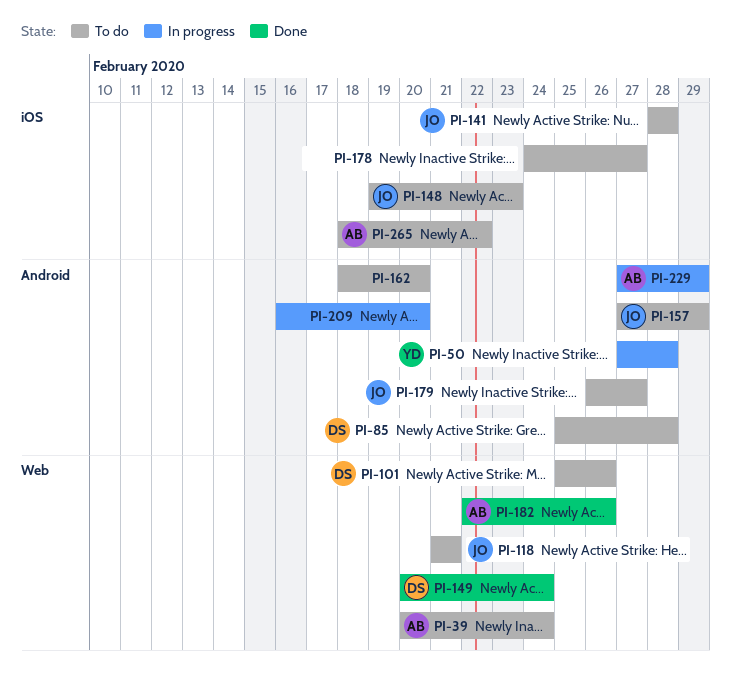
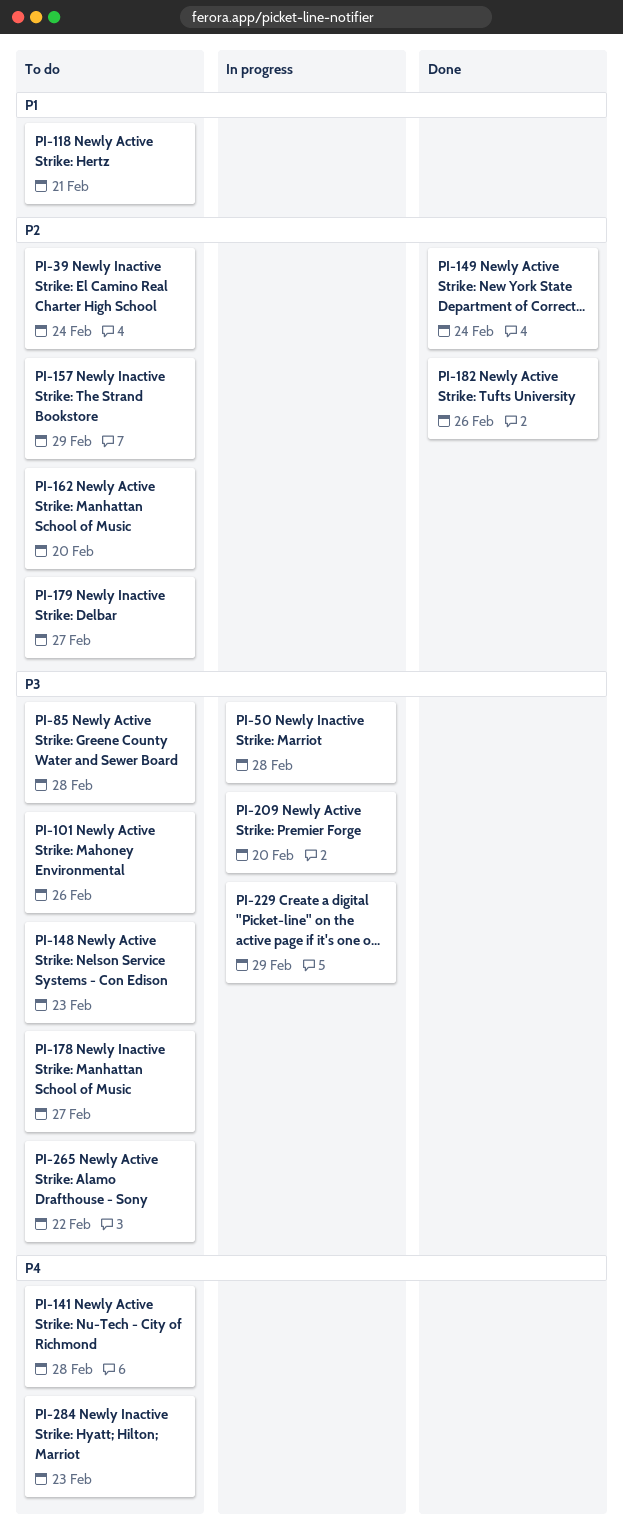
PI-284: none -> present

